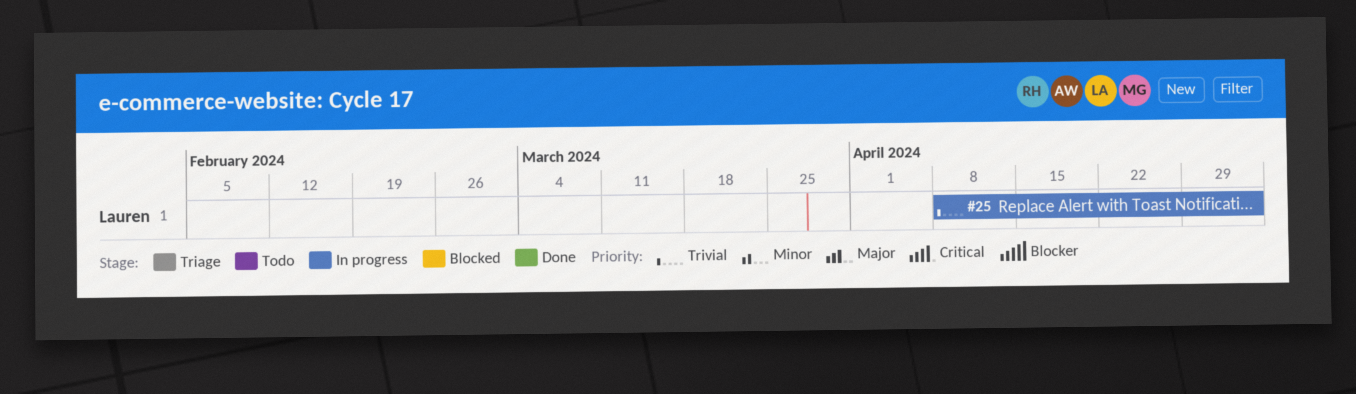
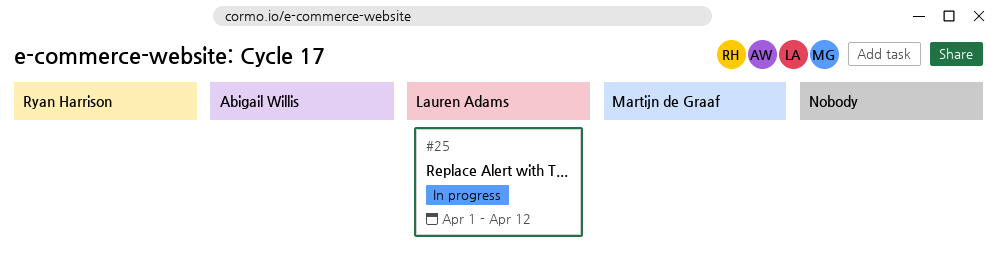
#25, start: Apr 8 -> Apr 1
#25, due: May 3 -> Apr 12

